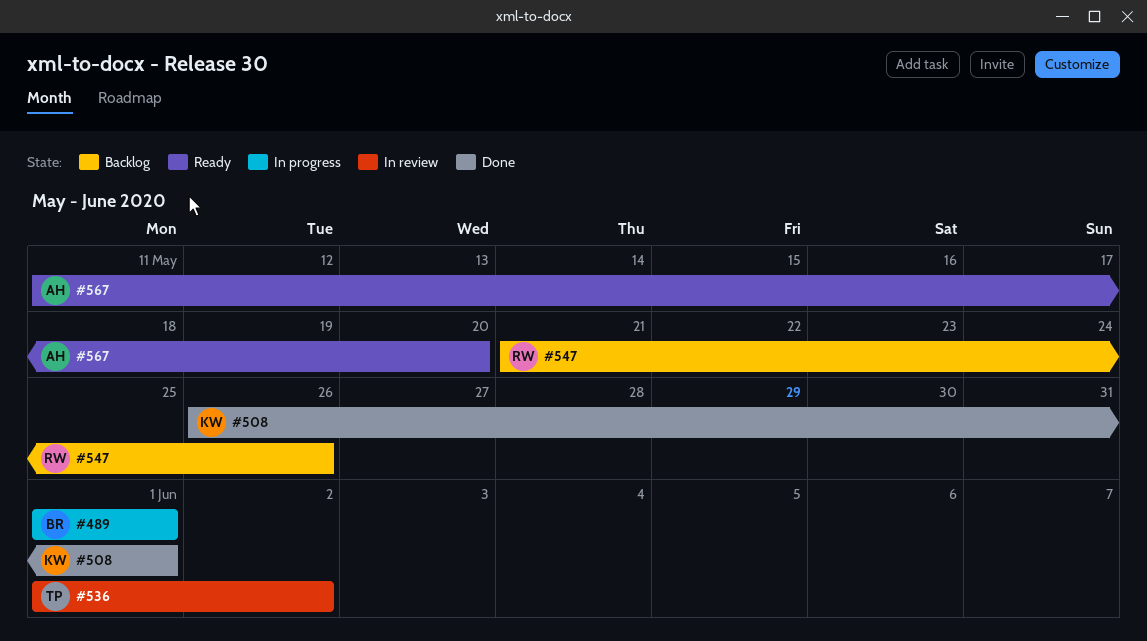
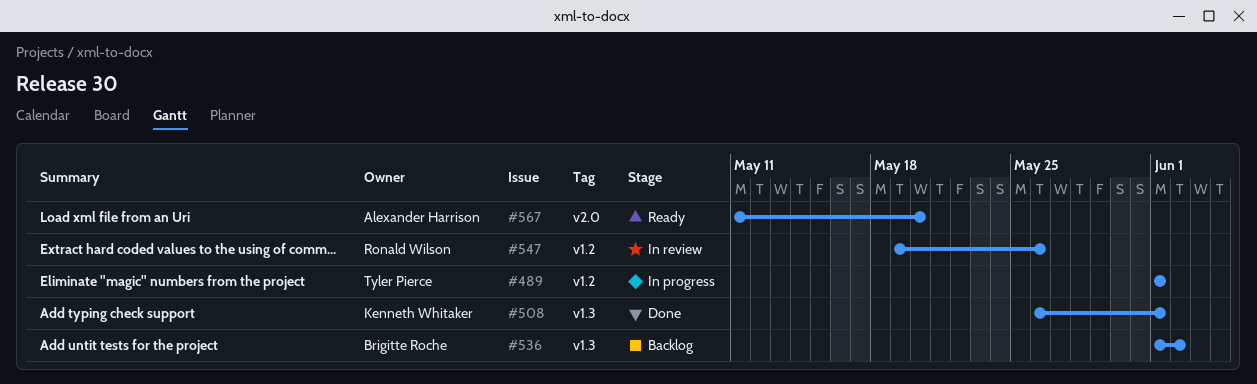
#489, owner: Brigitte Roche -> Tyler Pierce
#536, status: In review -> Backlog
#536, owner: Tyler Pierce -> Brigitte Roche
#547, status: Backlog -> In review
#547, start: May 21 -> May 19

